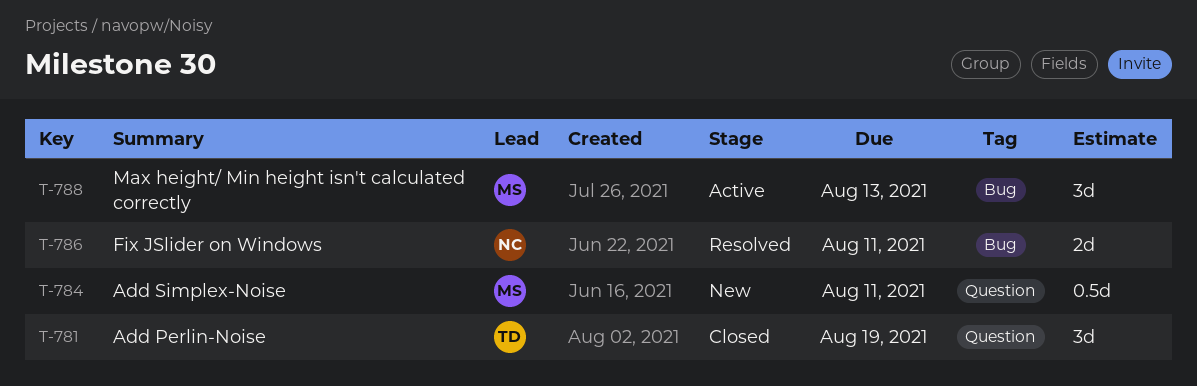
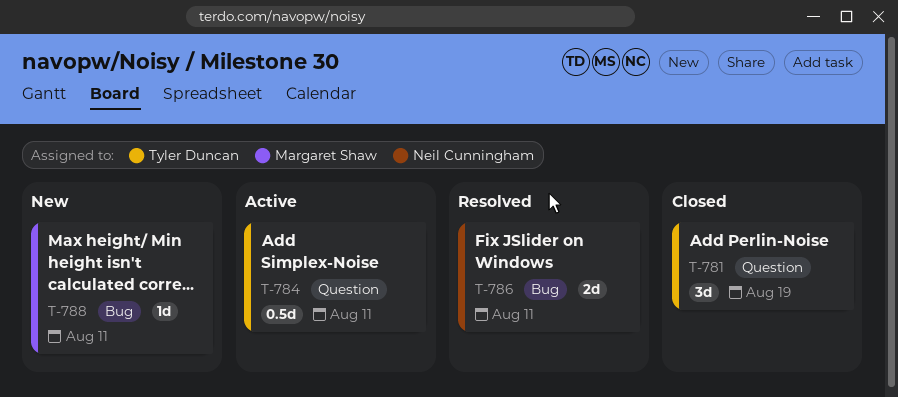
T-784, status: New -> Active
T-784, owner: Margaret Shaw -> Tyler Duncan
T-788, status: Active -> New
T-788, estimate: 3d -> 1d
T-788, due: Aug 13 -> Aug 11

